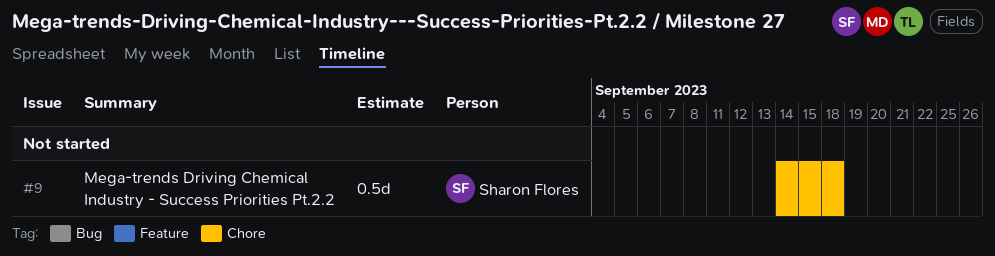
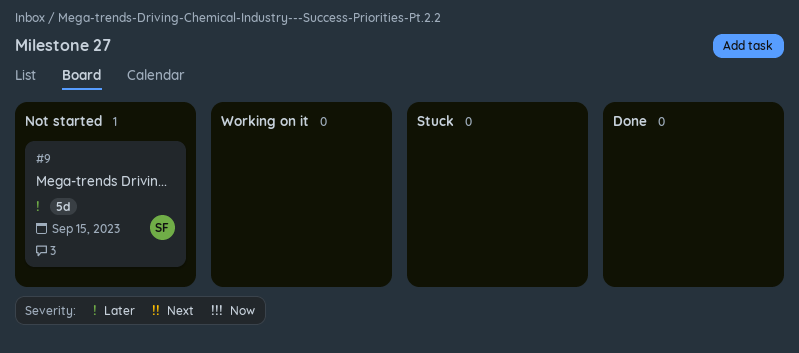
#9, estimate: 0.5d -> 5d
#9, due: Sep 18 -> Sep 15

